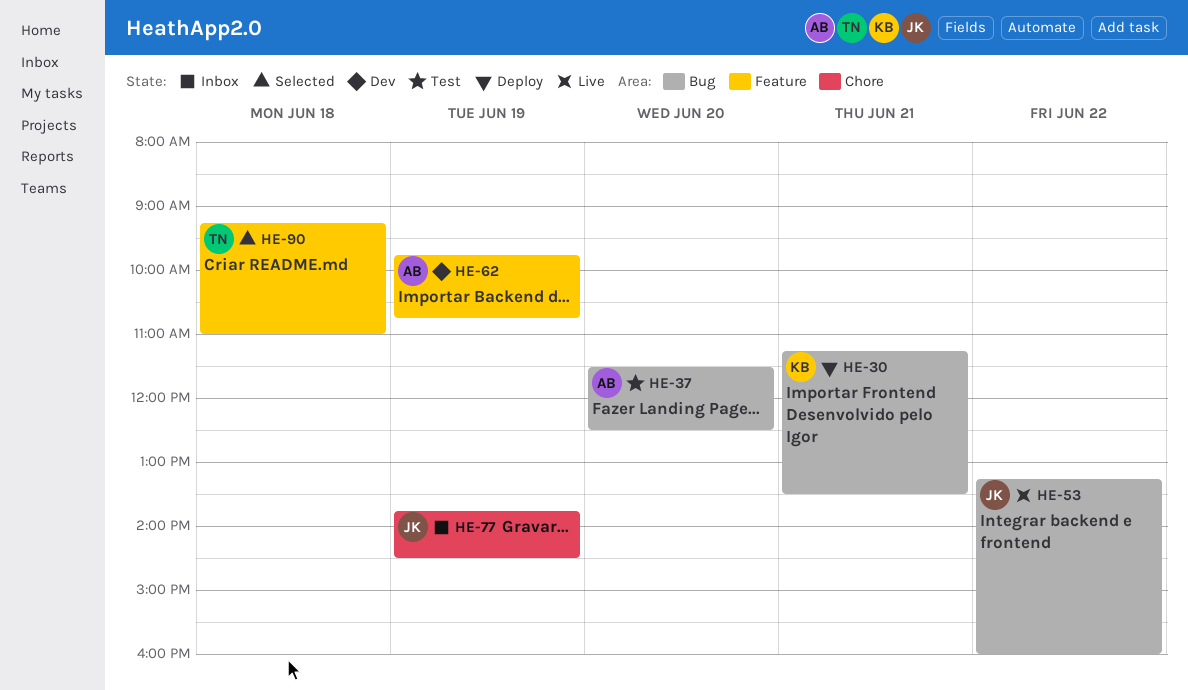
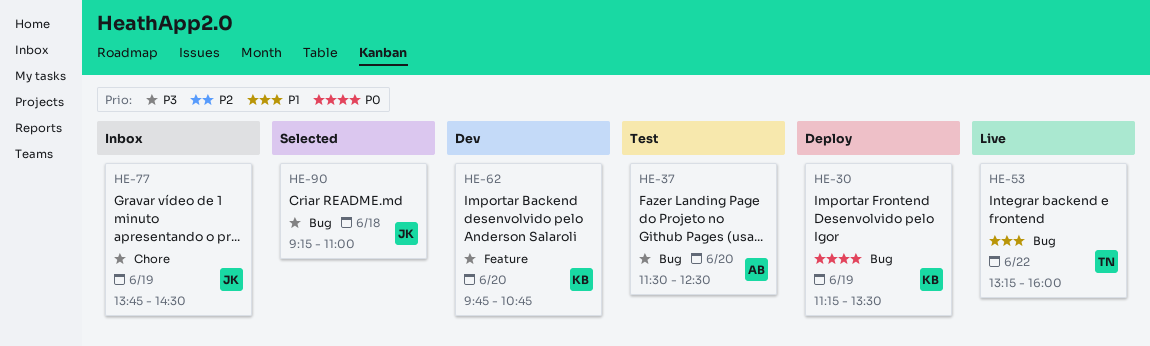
HE-30, day: Jun 21 -> Jun 19
HE-53, owner: JK -> TN
HE-62, owner: AB -> KB
HE-62, day: Jun 19 -> Jun 20
HE-90, owner: TN -> JK
HE-90, label: Feature -> Bug

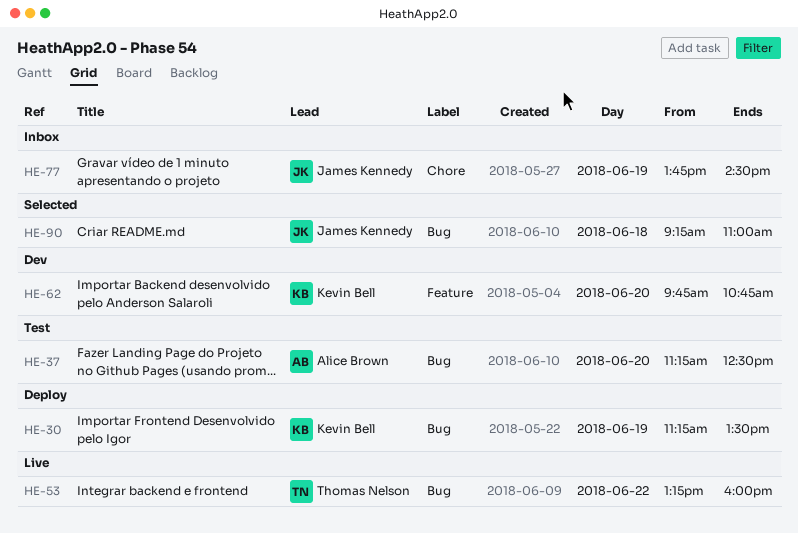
HE-37, begins: 11:30 -> 11:15

